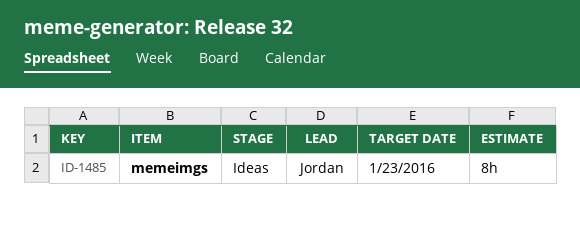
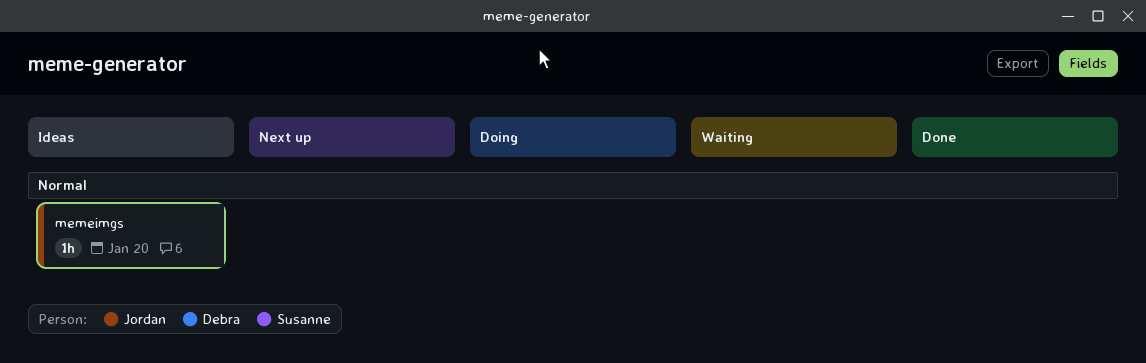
memeimgs, estimate: 8h -> 1h
memeimgs, due: Jan 23 -> Jan 20

